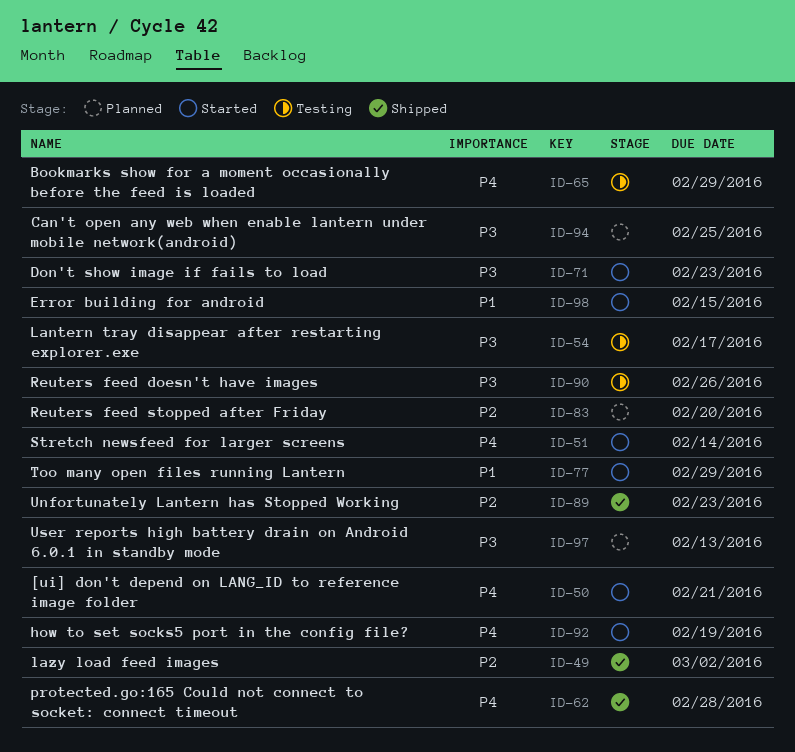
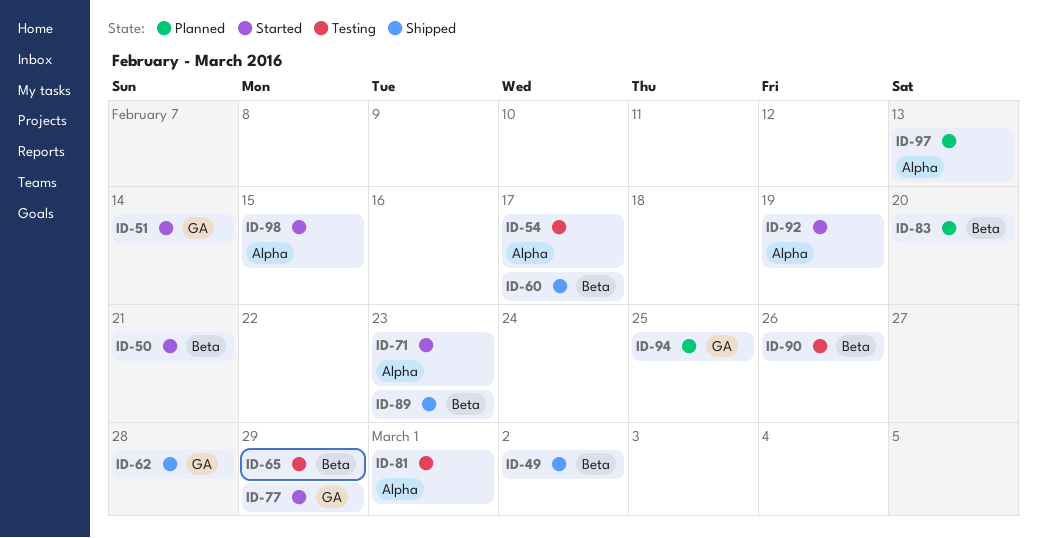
ID-60: none -> present
ID-81: none -> present

